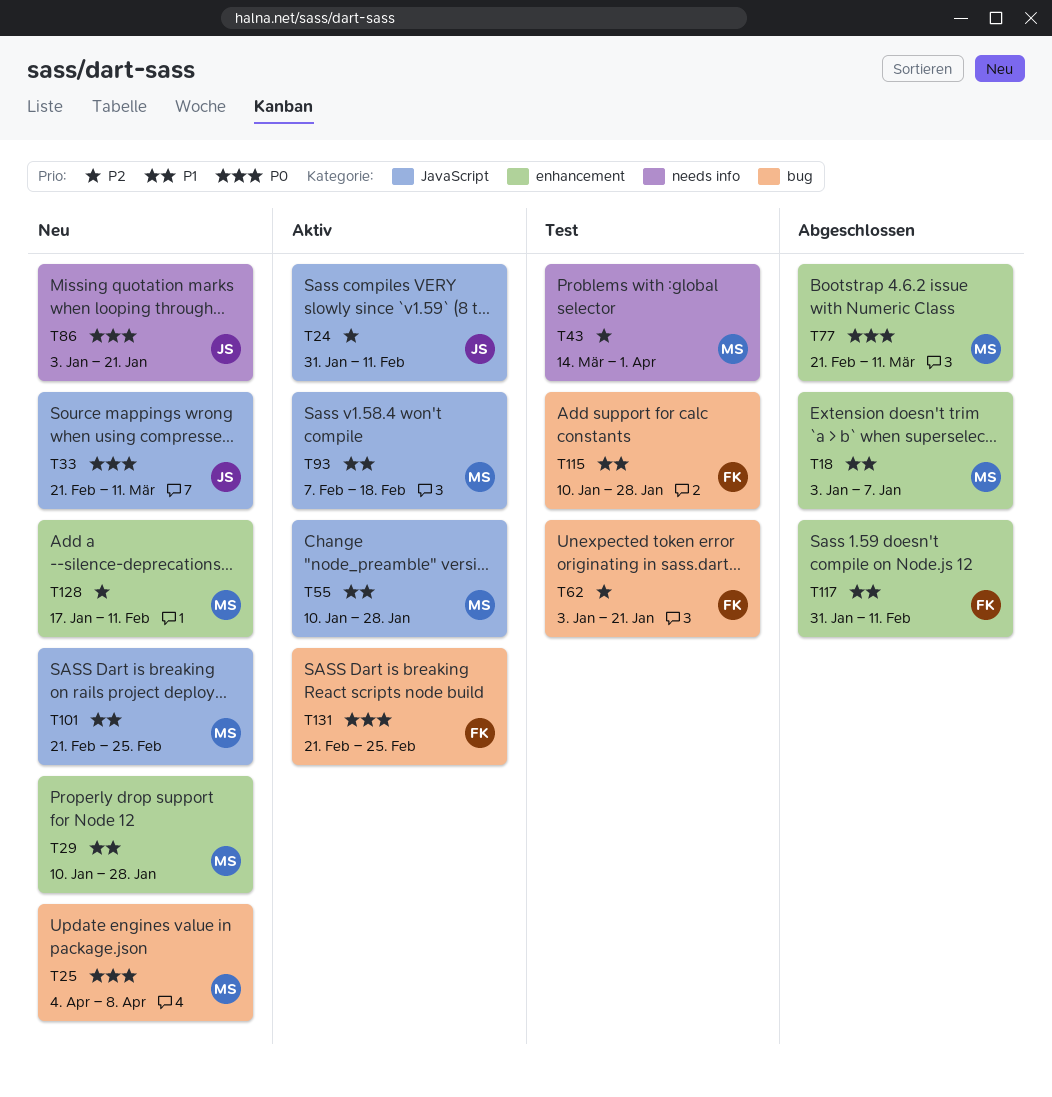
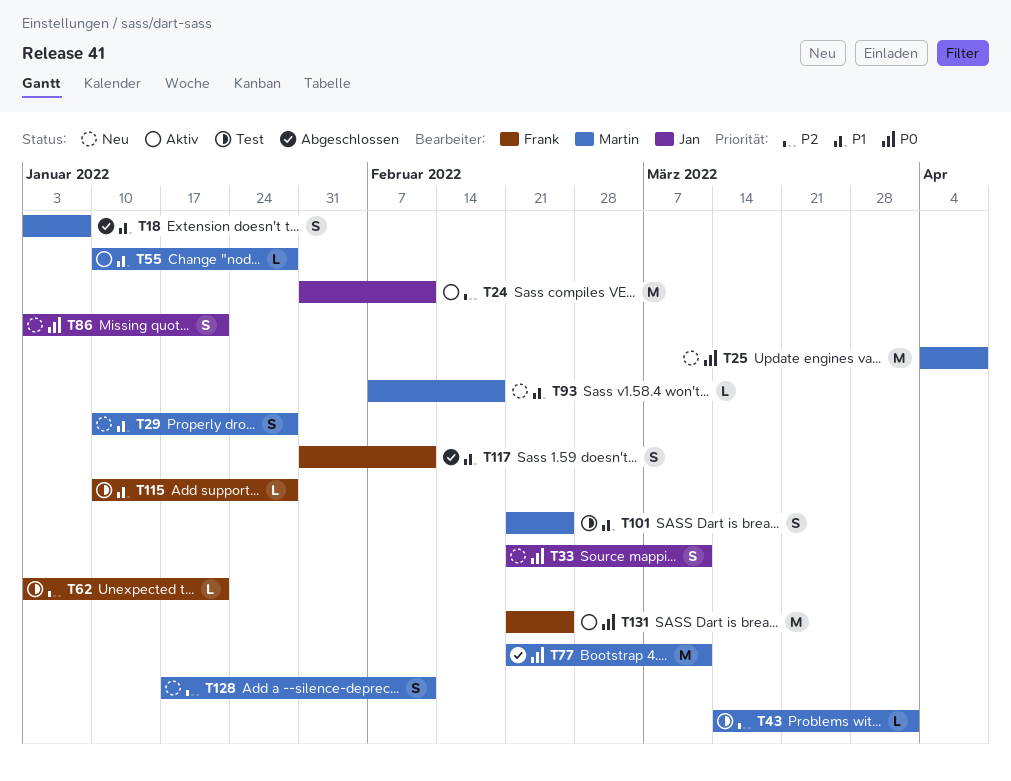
T93, status: Aktiv -> Neu
T101, status: Neu -> Test

